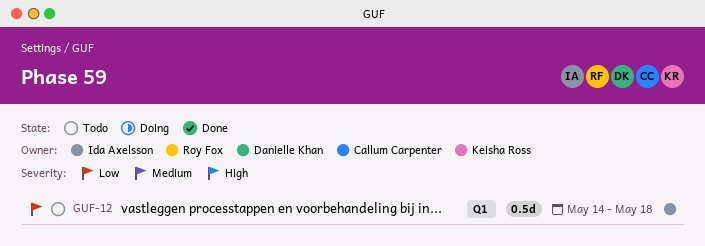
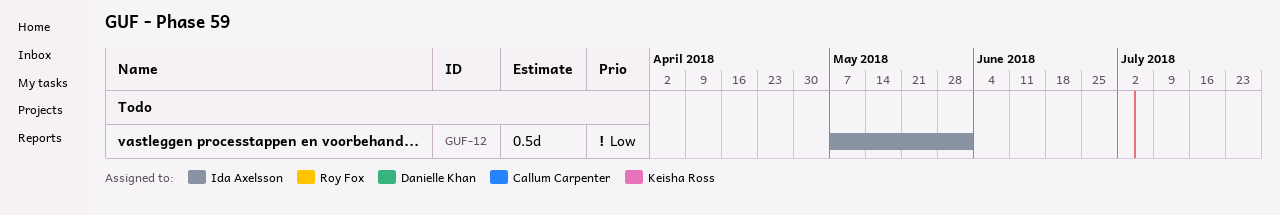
GUF-12, start: May 14 -> May 7
GUF-12, due: May 18 -> Jun 1

